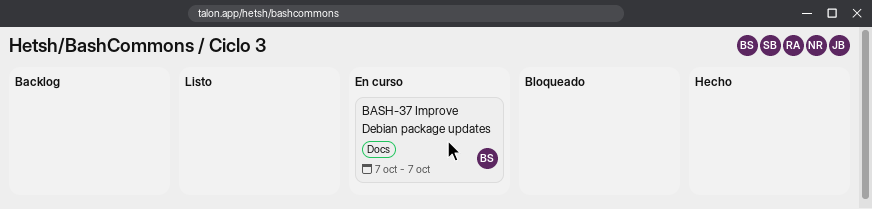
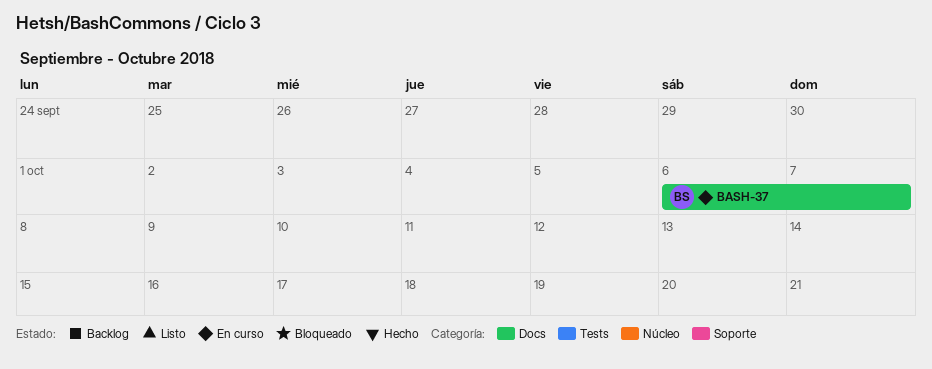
BASH-37, start: Oct 7 -> Oct 6

